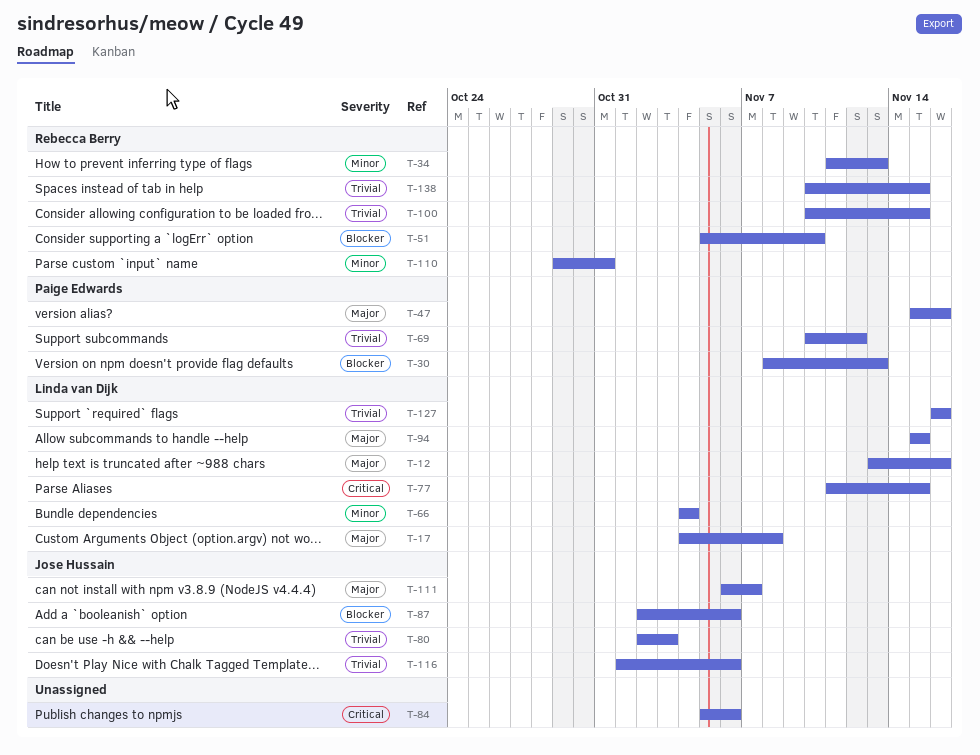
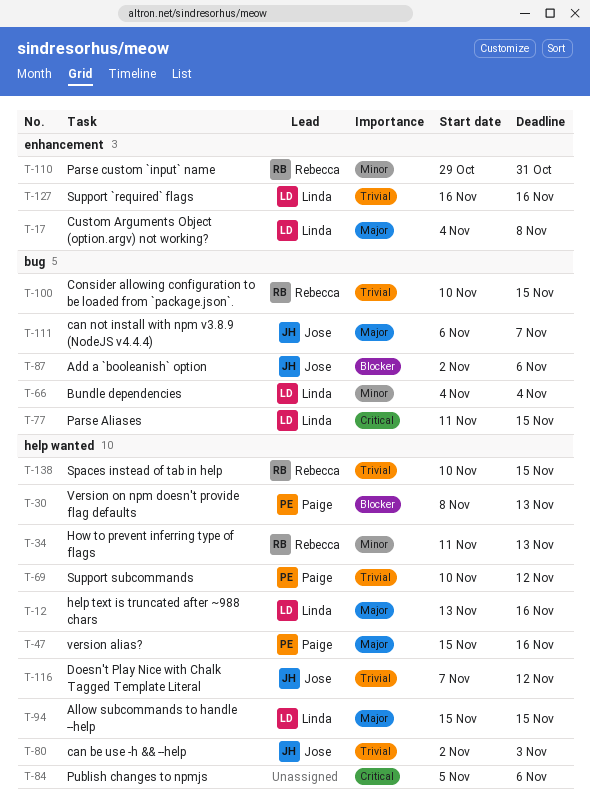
T-51: present -> none
T-116, start: Nov 1 -> Nov 7
T-116, due: Nov 6 -> Nov 12

